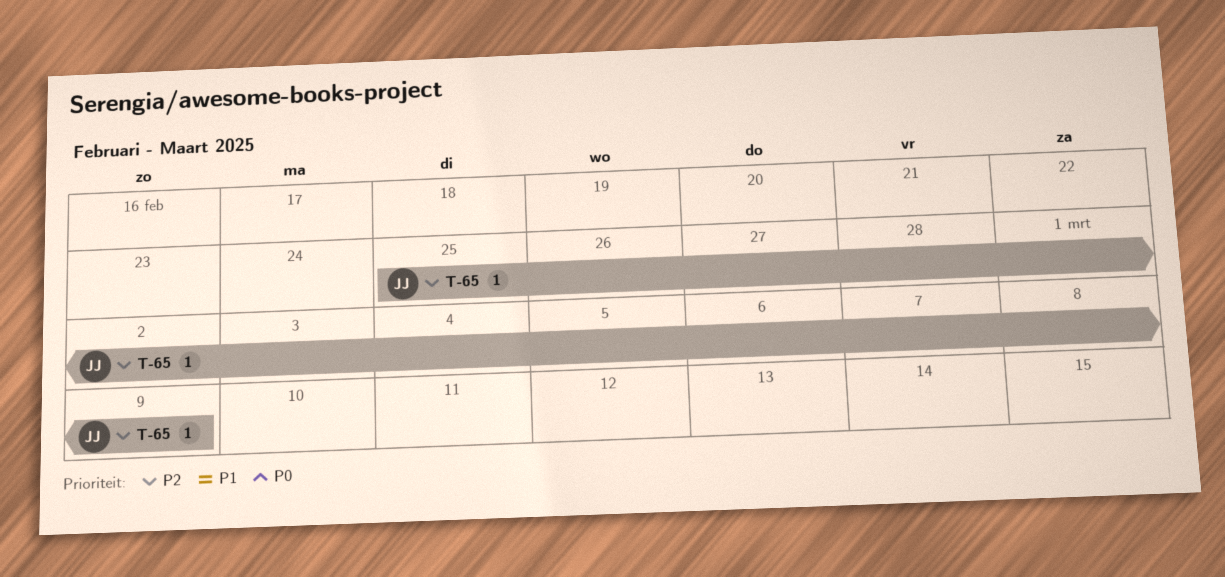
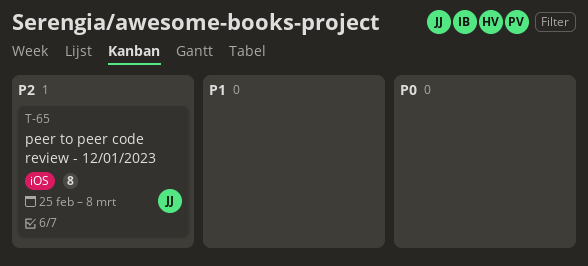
T-65, estimate: 1 -> 8
T-65, due: Mar 9 -> Mar 8

